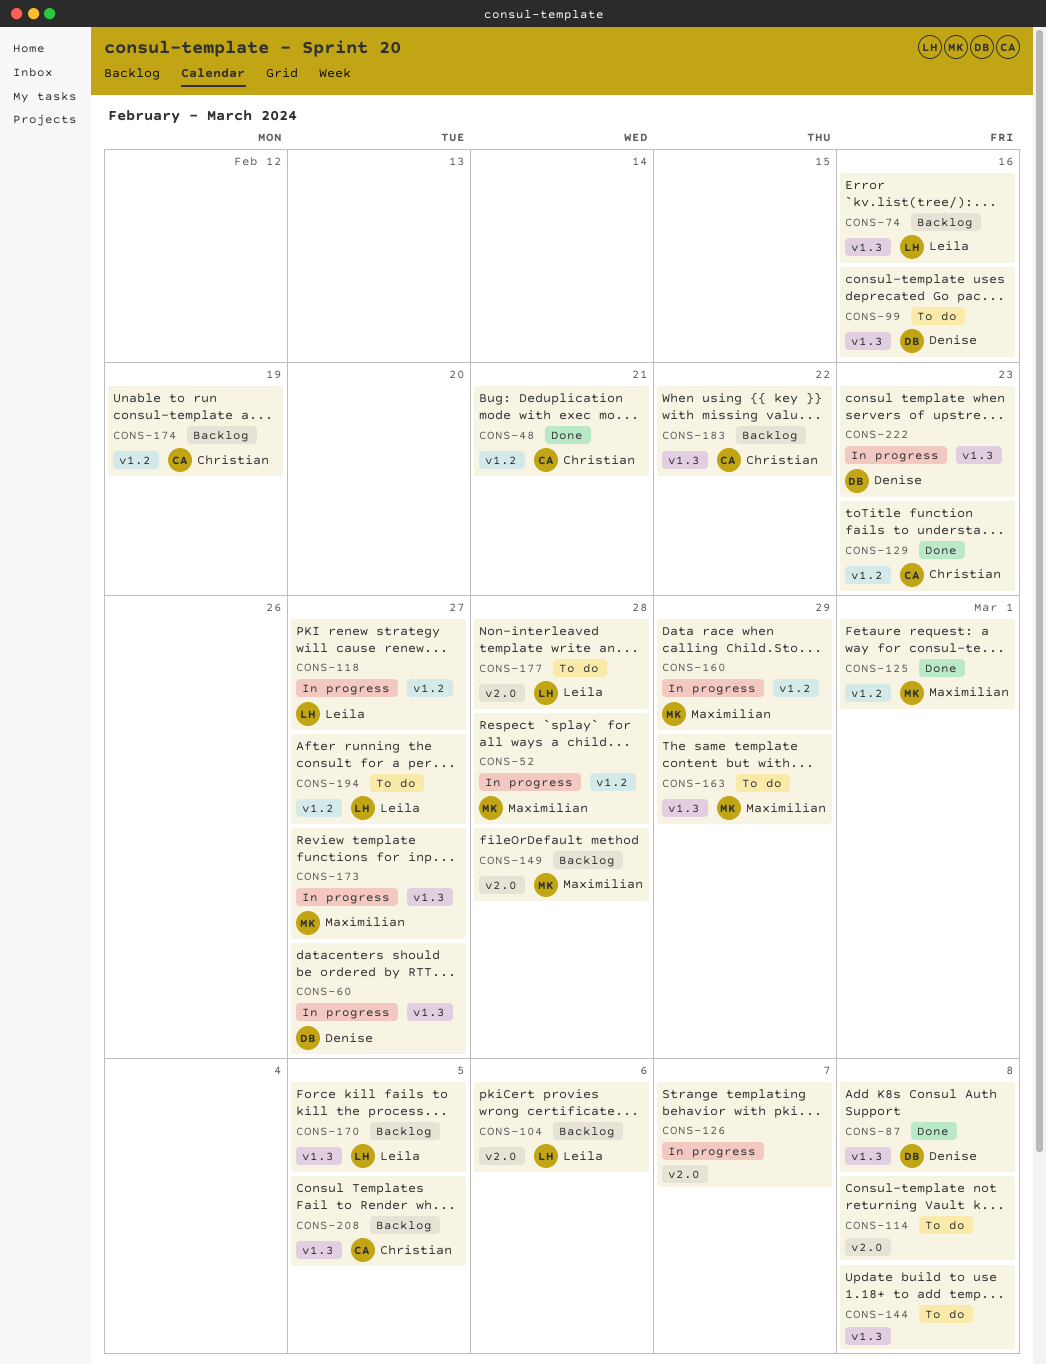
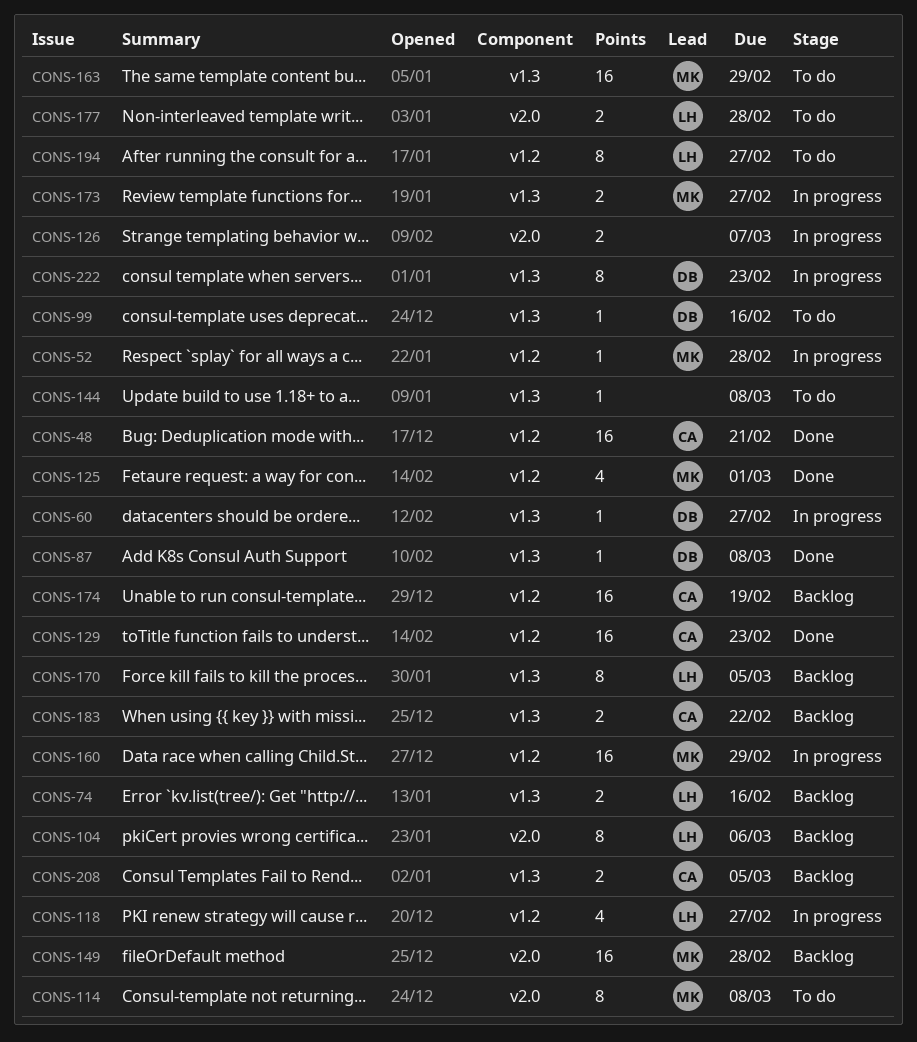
CONS-114, owner: none -> Maximilian

